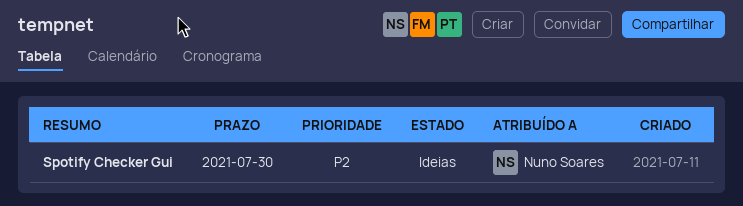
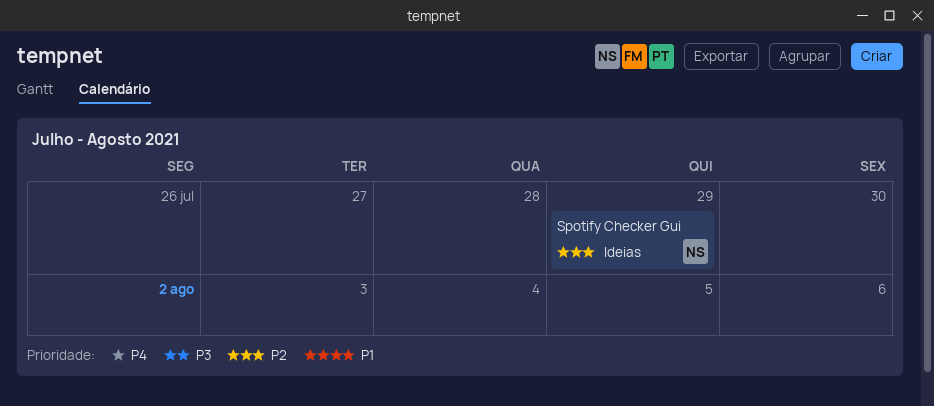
Spotify Checker Gui, due: Jul 30 -> Jul 29

